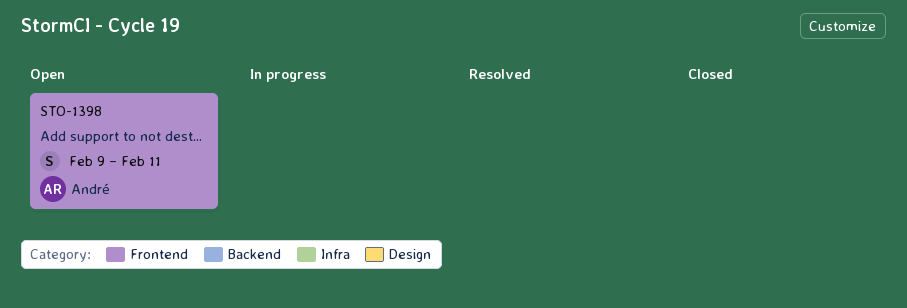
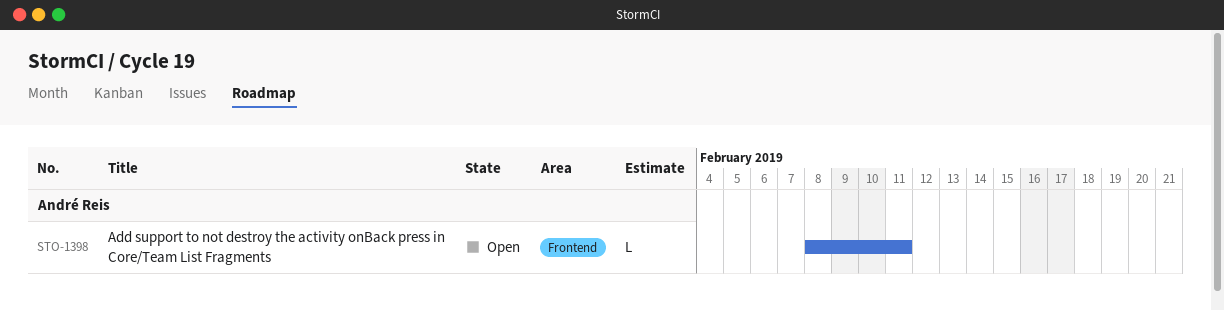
STO-1398, estimate: S -> L
STO-1398, start: Feb 9 -> Feb 8

